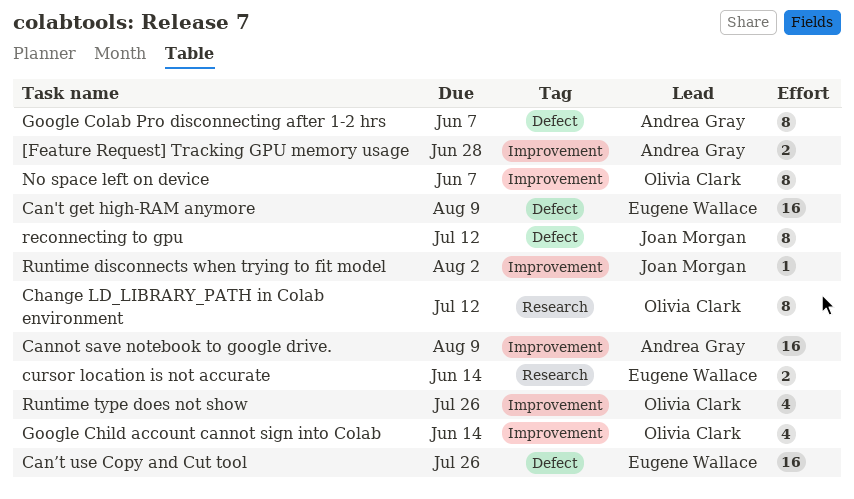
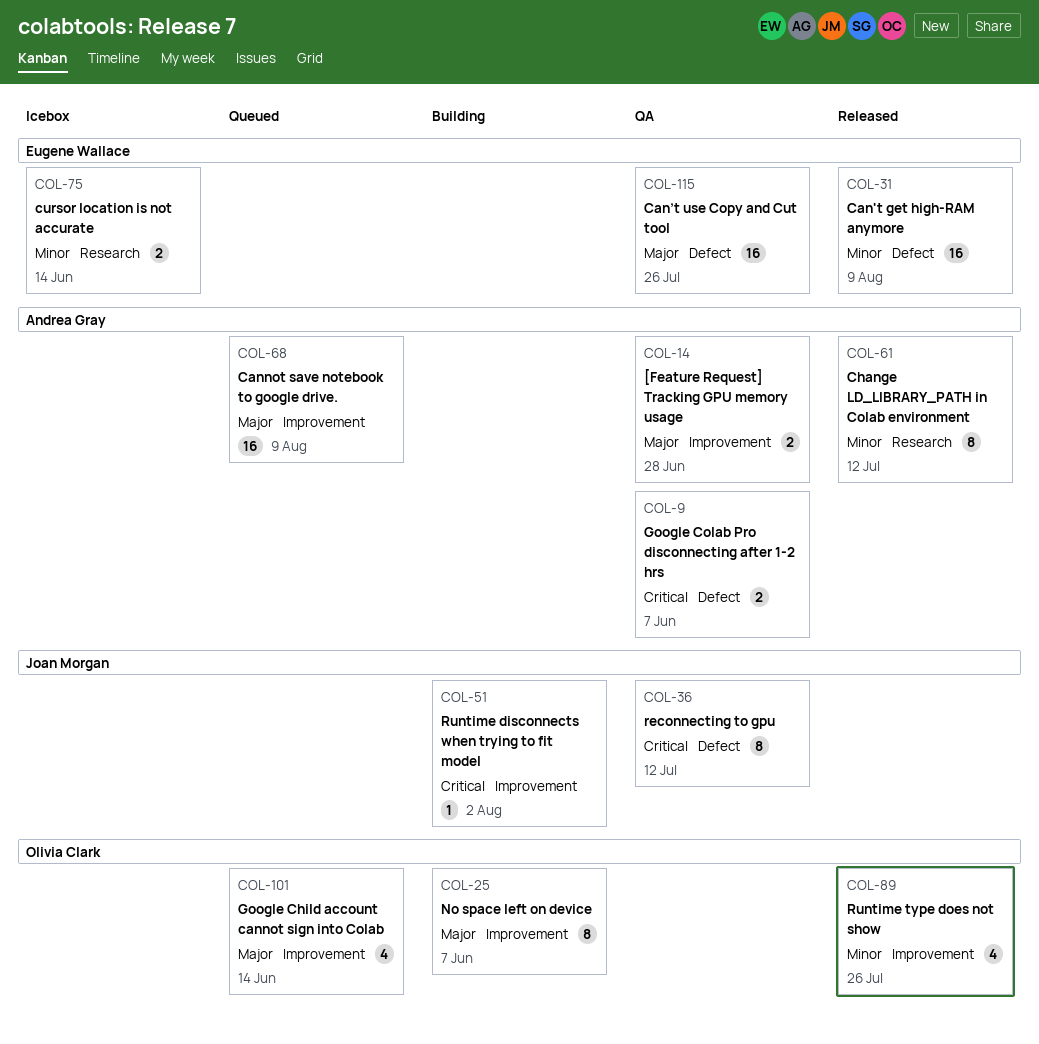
Change LD_LIBRARY_PATH in Colab environment, owner: Olivia Clark -> Andrea Gray
Google Colab Pro disconnecting after 1-2 hrs, estimate: 8 -> 2

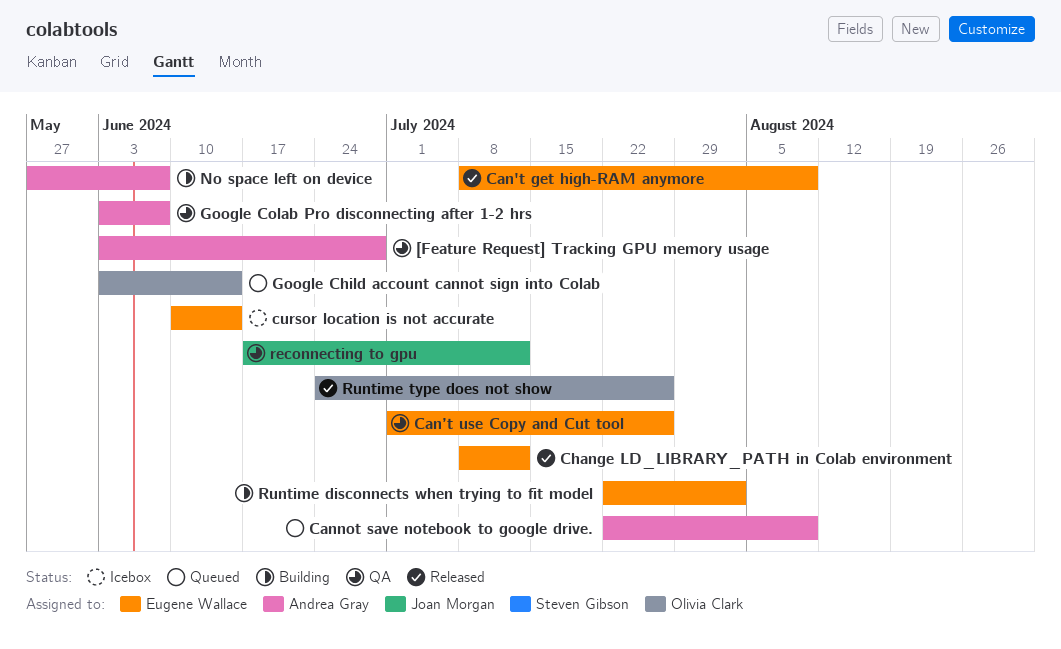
Change LD_LIBRARY_PATH in Colab environment, owner: Andrea Gray -> Eugene Wallace
No space left on device, owner: Olivia Clark -> Andrea Gray
Runtime disconnects when trying to fit model, owner: Joan Morgan -> Eugene Wallace

